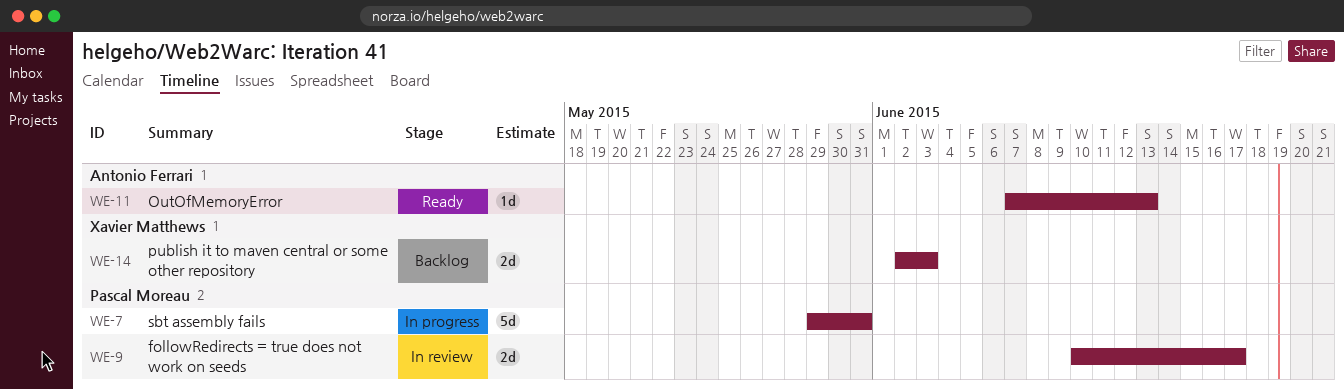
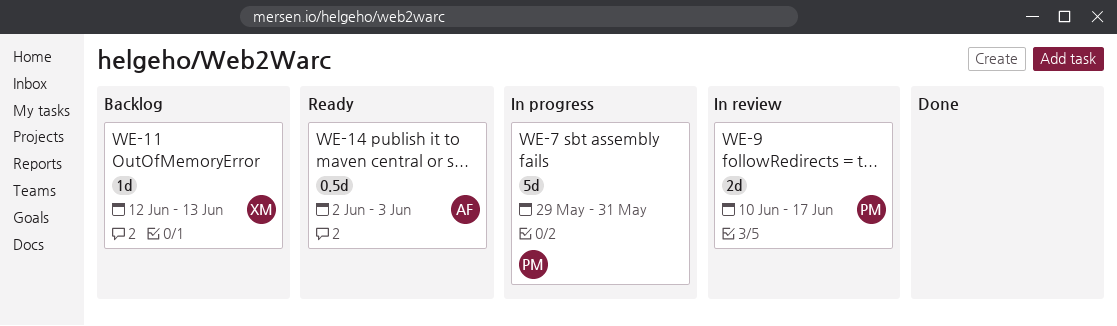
WE-11, status: Ready -> Backlog
WE-11, owner: Antonio Ferrari -> Xavier Matthews
WE-11, start: Jun 7 -> Jun 12
WE-14, status: Backlog -> Ready
WE-14, owner: Xavier Matthews -> Antonio Ferrari
WE-14, estimate: 2d -> 0.5d

